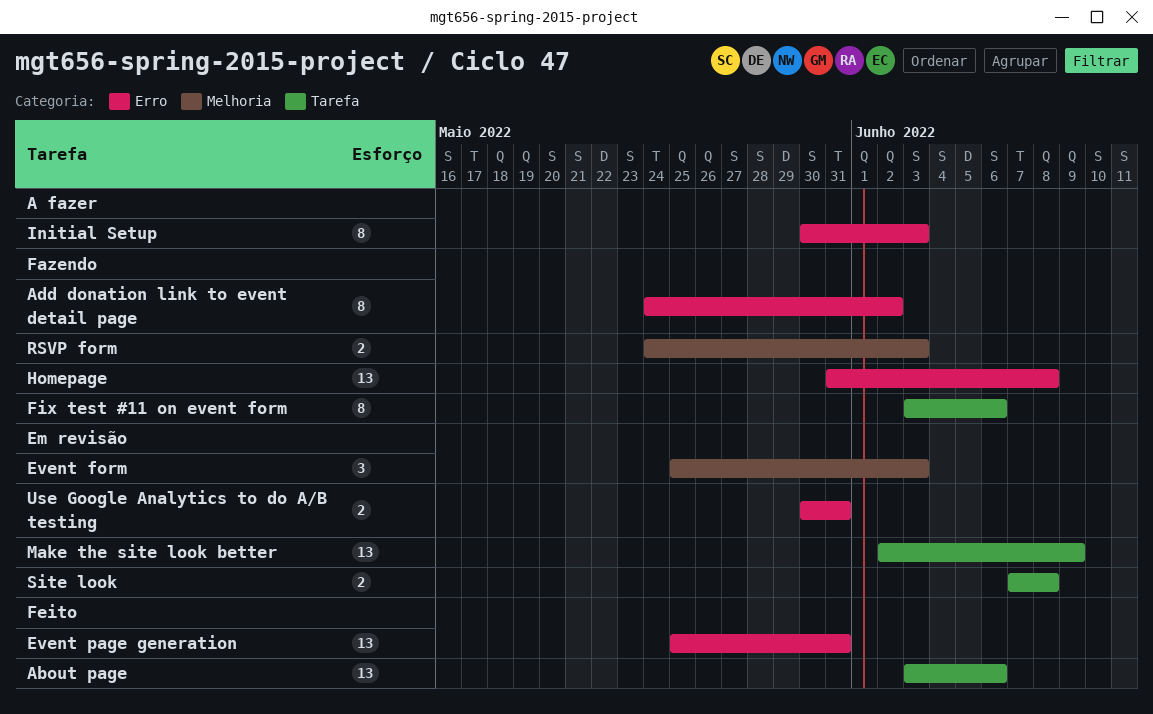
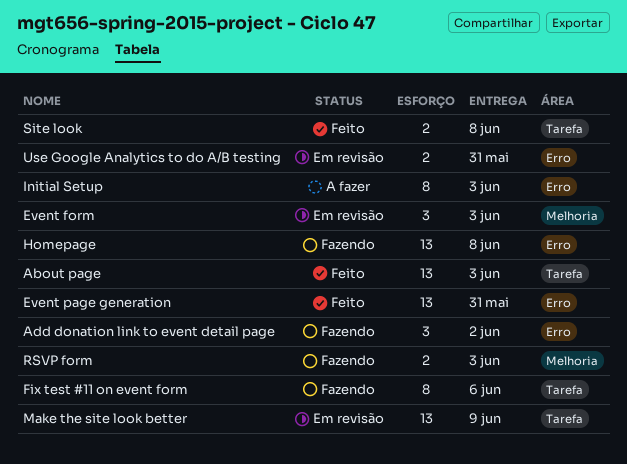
About page, due: Jun 6 -> Jun 3
Add donation link to event detail page, estimate: 8 -> 3
Site look, status: Em revisão -> Feito

